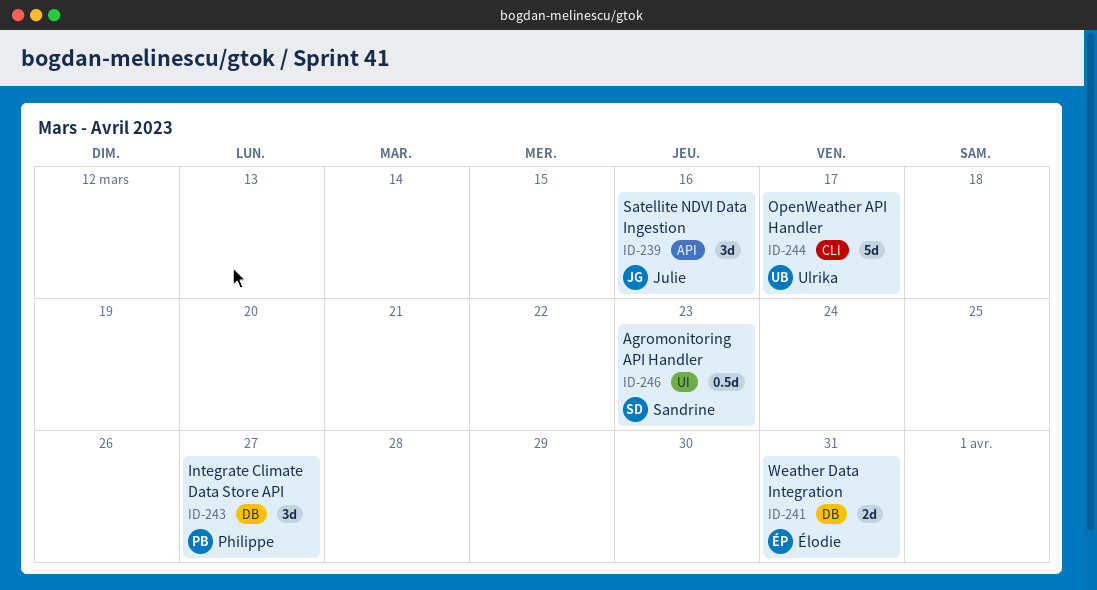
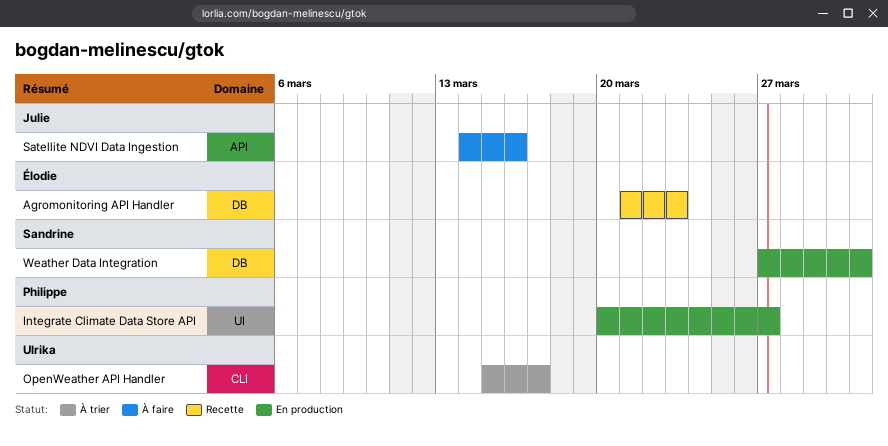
Agromonitoring API Handler, owner: Sandrine -> Élodie
Agromonitoring API Handler, label: UI -> DB
Integrate Climate Data Store API, label: DB -> UI
Weather Data Integration, owner: Élodie -> Sandrine

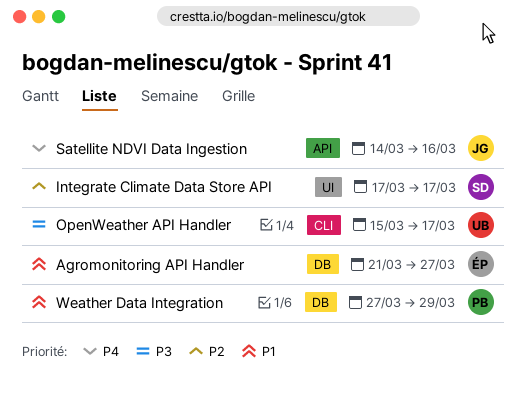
Agromonitoring API Handler, due: Mar 23 -> Mar 27
Integrate Climate Data Store API, owner: Philippe -> Sandrine
Integrate Climate Data Store API, start: Mar 20 -> Mar 17
Integrate Climate Data Store API, due: Mar 27 -> Mar 17
Weather Data Integration, owner: Sandrine -> Philippe
Weather Data Integration, due: Mar 31 -> Mar 29

